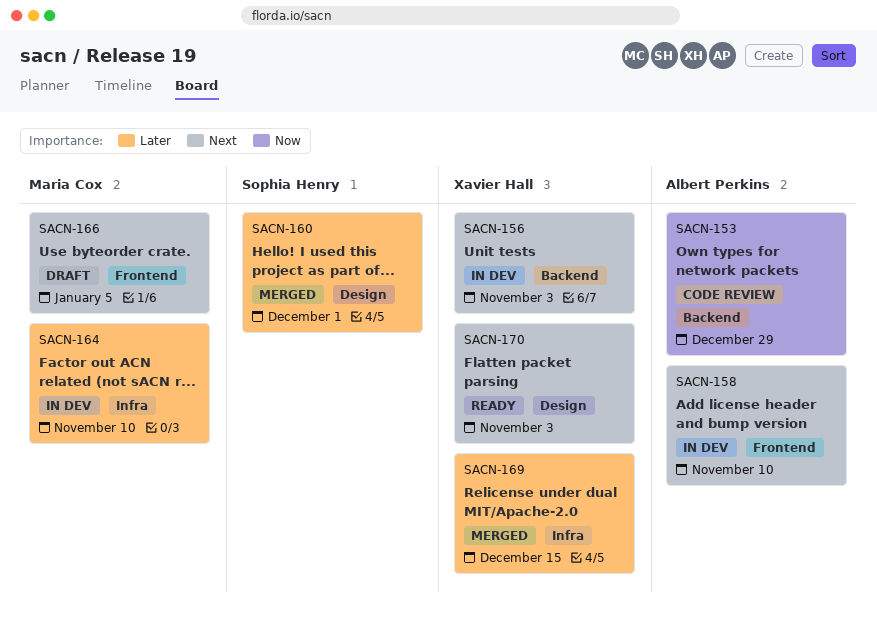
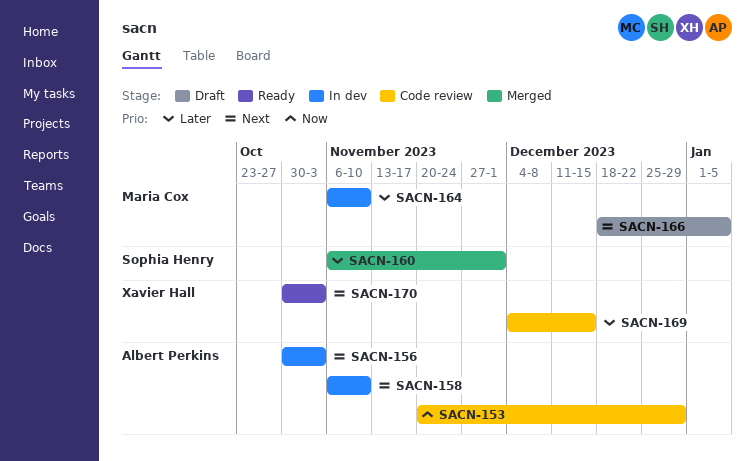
SACN-156, owner: Xavier Hall -> Albert Perkins
SACN-169, status: Merged -> Code review

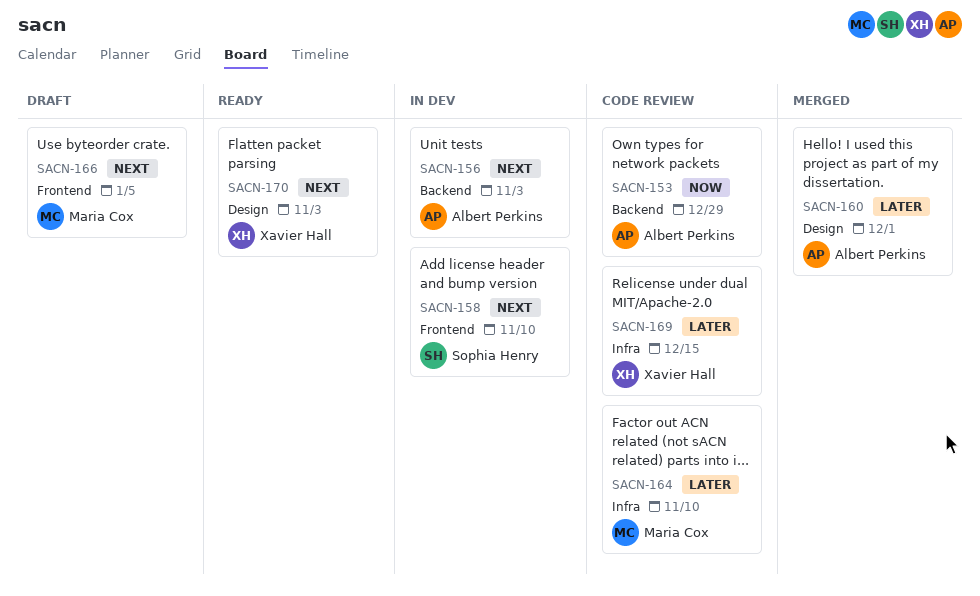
SACN-158, owner: Albert Perkins -> Sophia Henry
SACN-160, owner: Sophia Henry -> Albert Perkins
SACN-164, status: In dev -> Code review

